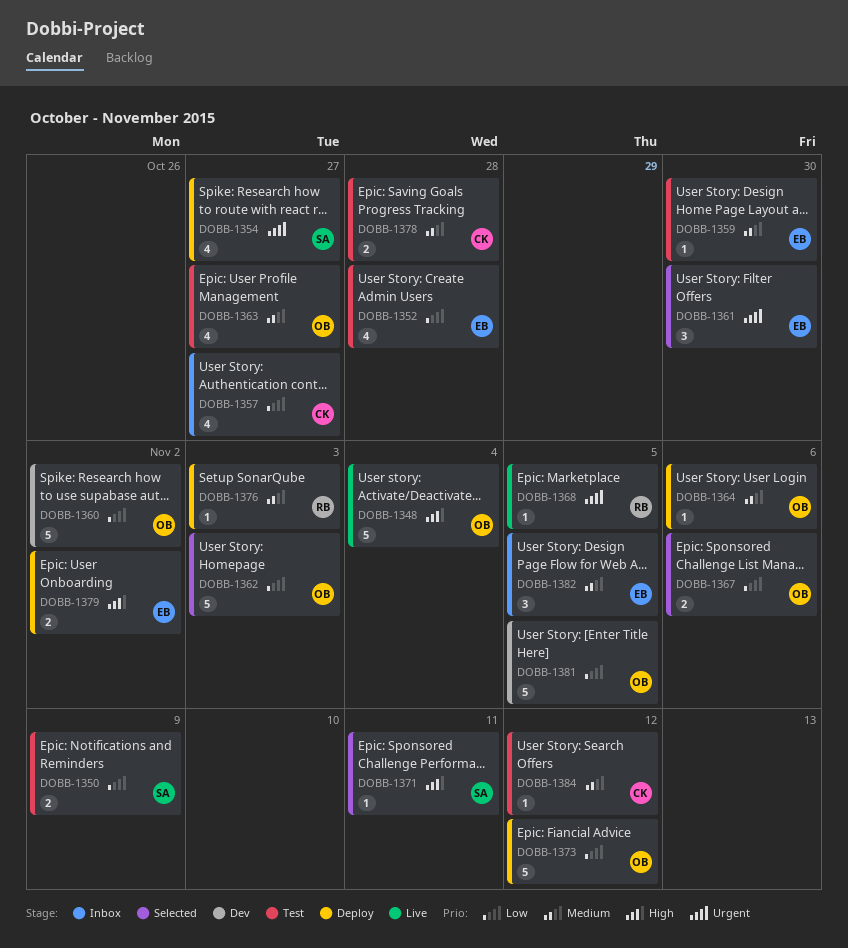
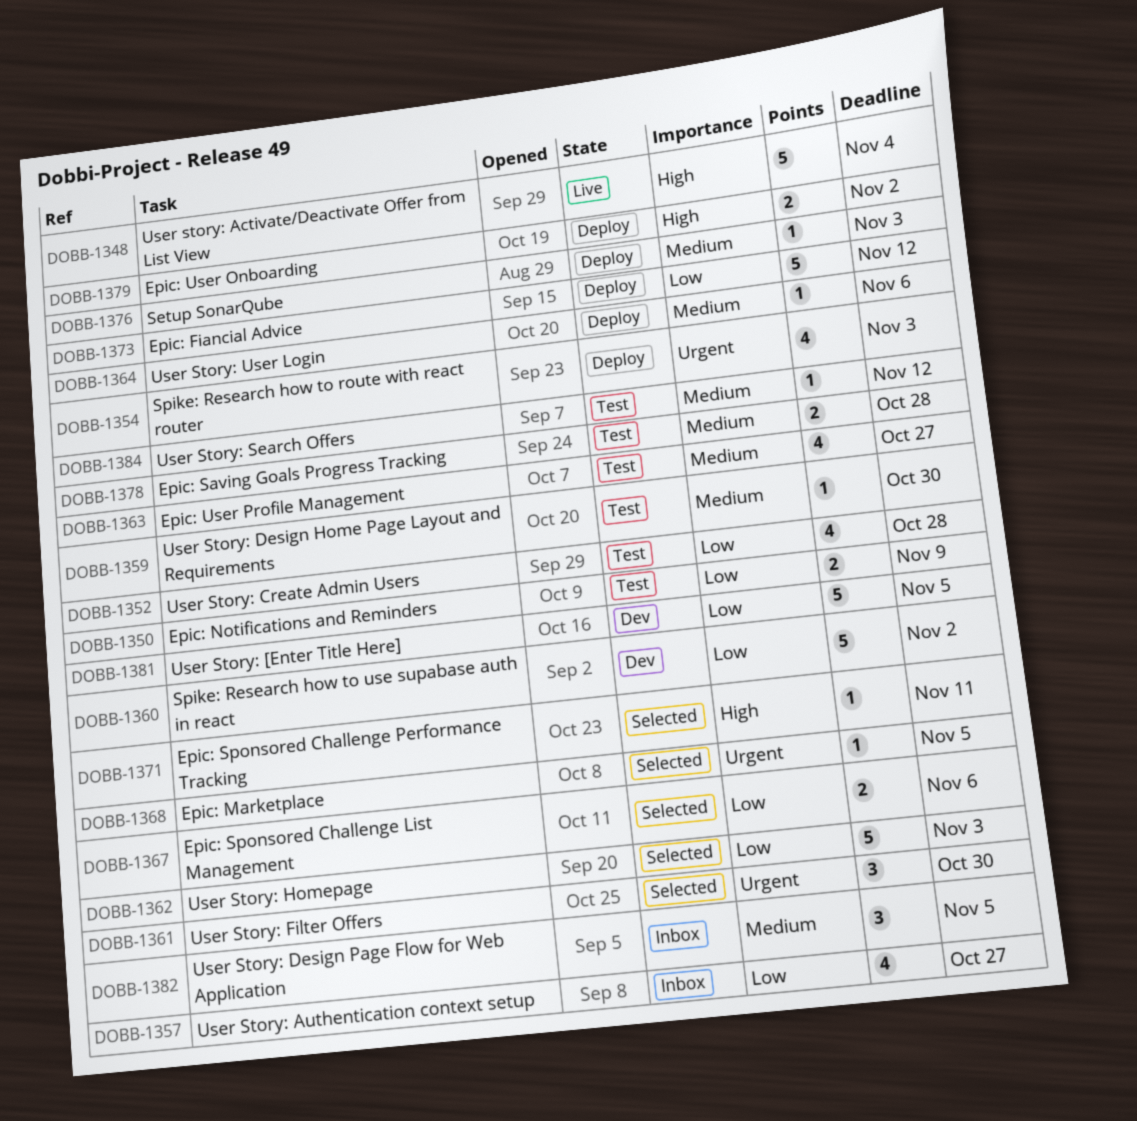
DOBB-1354, due: Oct 27 -> Nov 3
DOBB-1368, status: Live -> Selected

